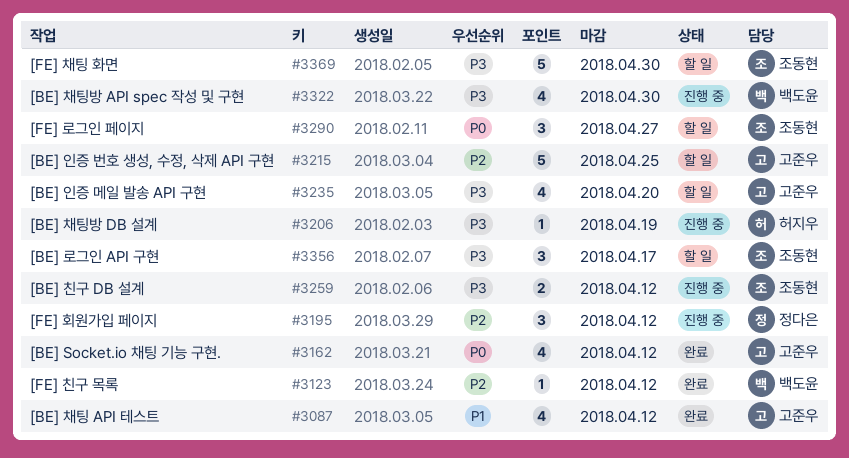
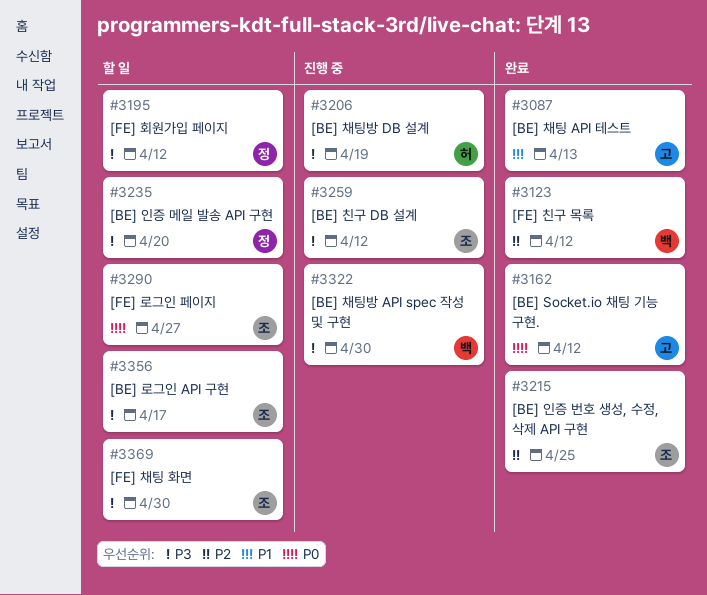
#3087, due: Apr 12 -> Apr 13
#3195, status: 진행 중 -> 할 일
#3195, priority: P2 -> P3
#3215, status: 할 일 -> 완료
#3215, owner: 고준우 -> 조동현
#3235, owner: 고준우 -> 정다은

